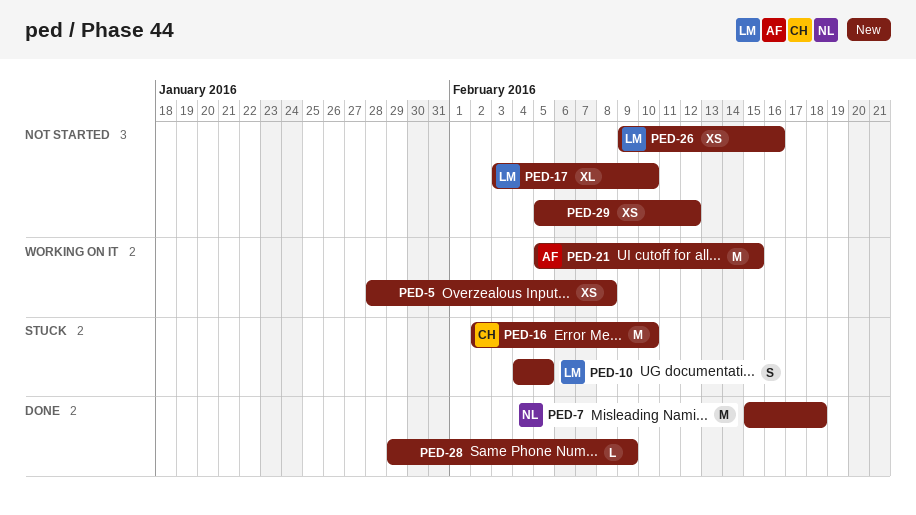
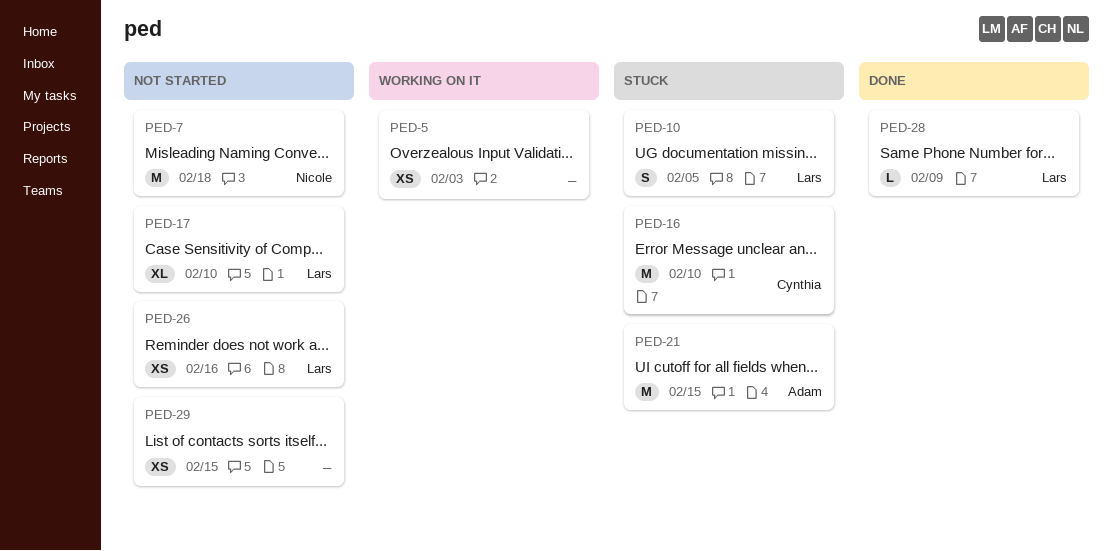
PED-5, due: Feb 8 -> Feb 3
PED-7, status: Done -> Not started
PED-21, status: Working on it -> Stuck
PED-28, owner: none -> Lars
PED-29, due: Feb 12 -> Feb 15

